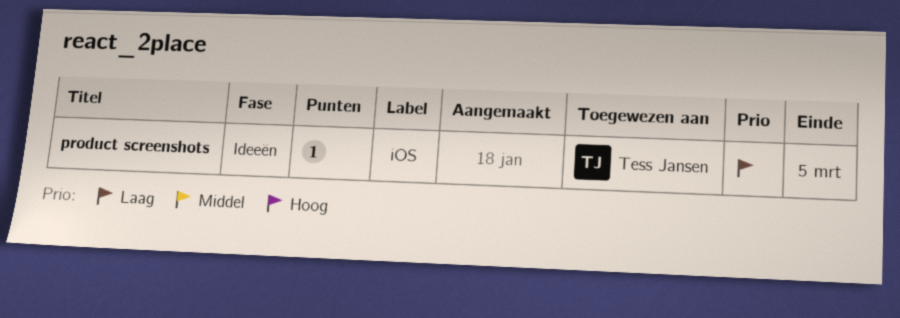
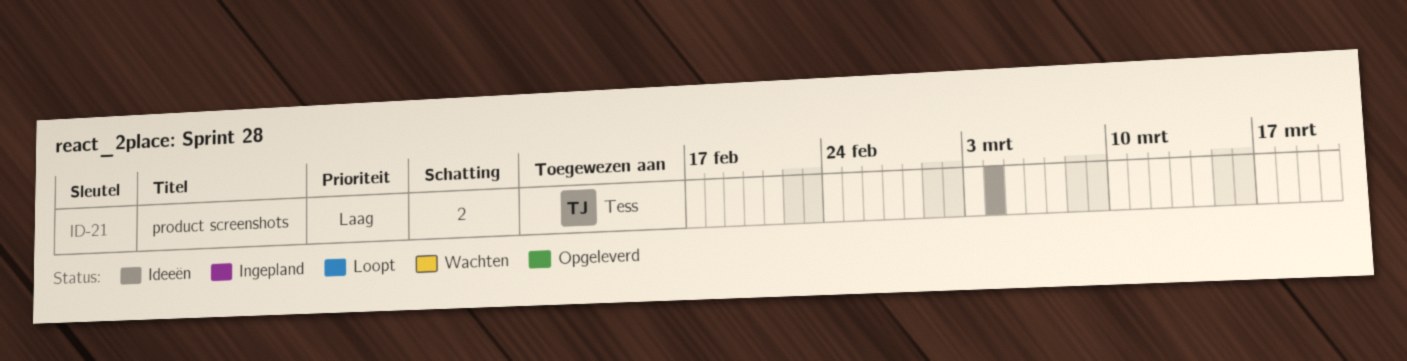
product screenshots, estimate: 1 -> 2
product screenshots, due: Mar 5 -> Mar 4

